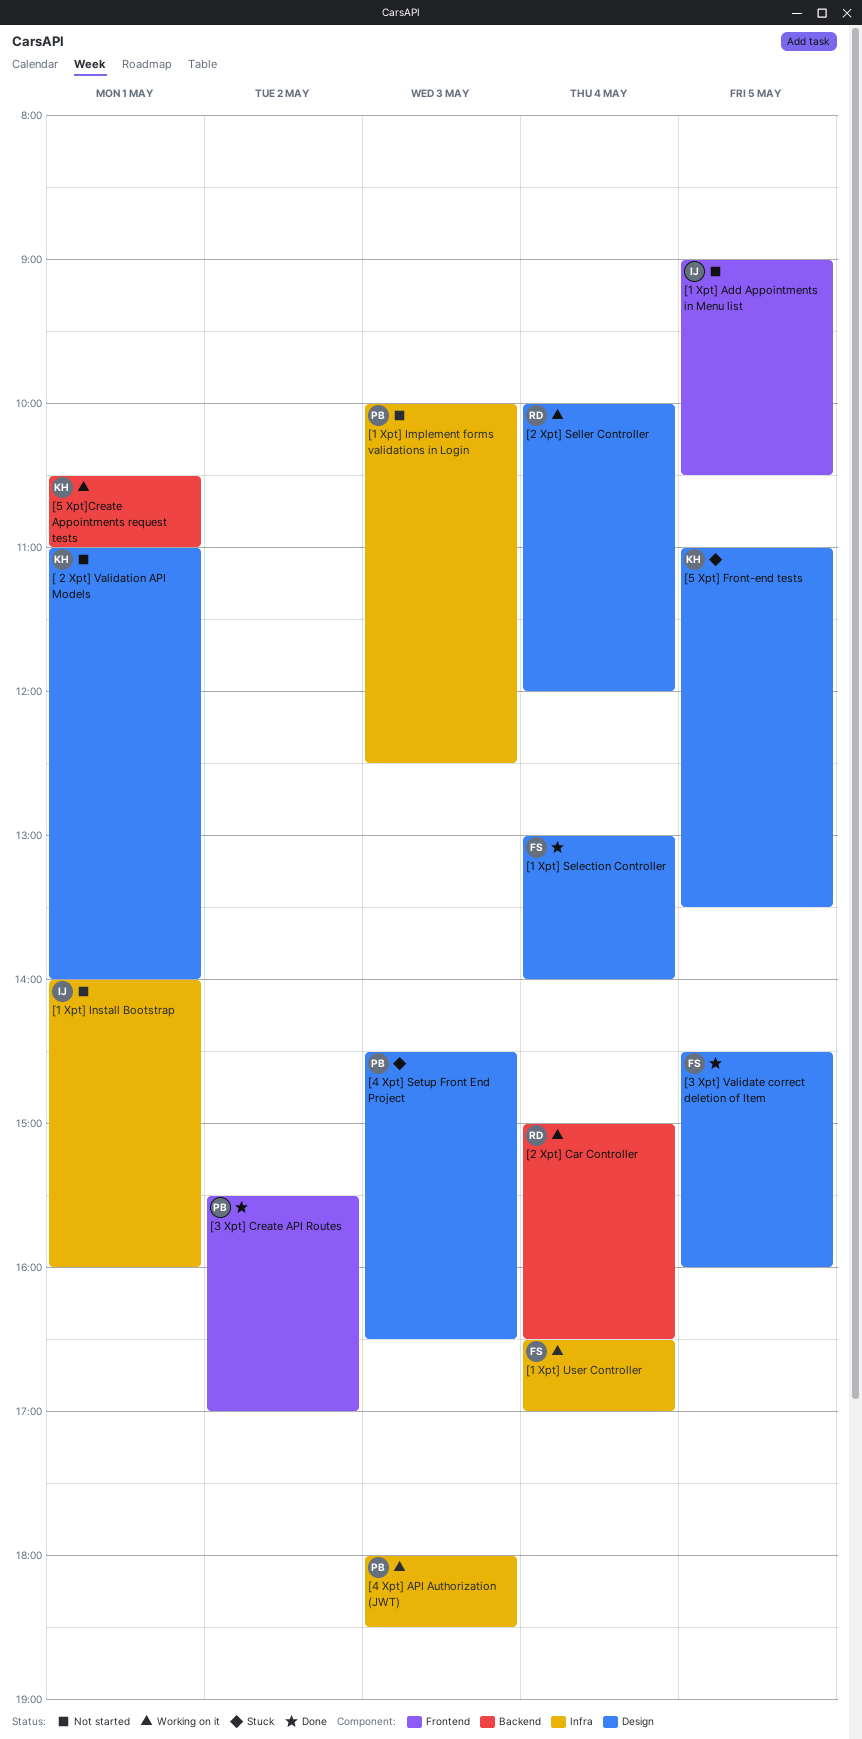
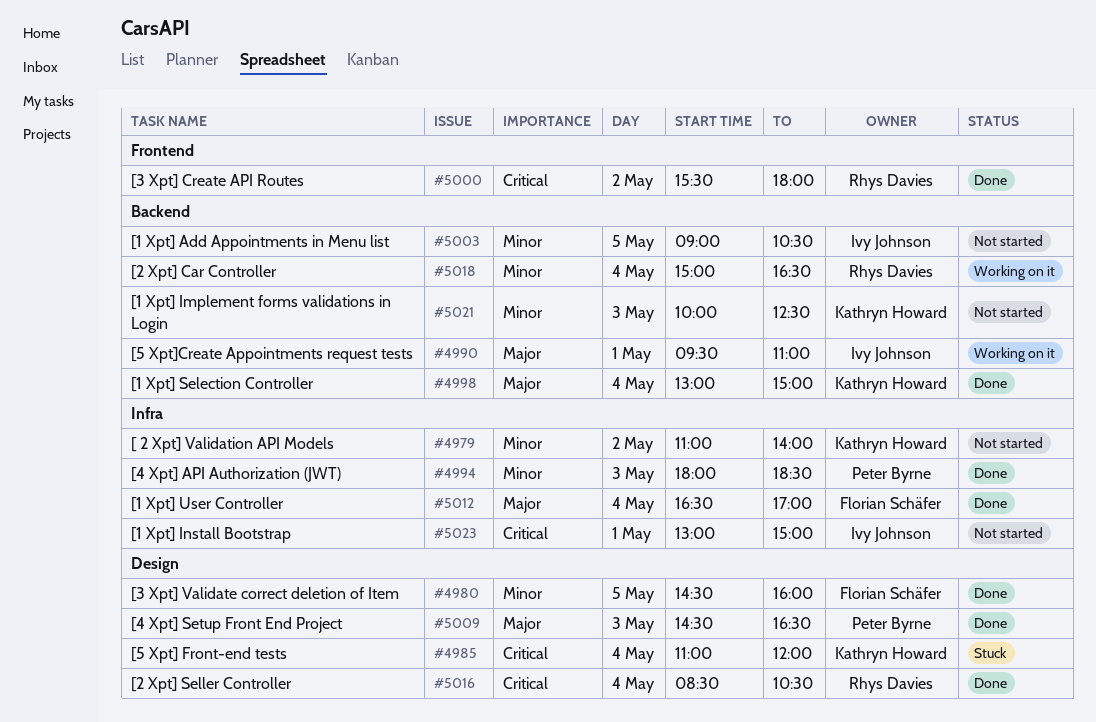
[ 2 Xpt] Validation API Models, label: Design -> Infra
[ 2 Xpt] Validation API Models, day: May 1 -> May 2
[1 Xpt] Add Appointments in Menu list, label: Frontend -> Backend
[1 Xpt] Implement forms validations in Login, owner: Peter Byrne -> Kathryn Howard
[1 Xpt] Implement forms validations in Login, label: Infra -> Backend
[1 Xpt] Install Bootstrap, begins: 14:00 -> 13:00
[1 Xpt] Install Bootstrap, ends: 16:00 -> 15:00
[1 Xpt] Selection Controller, owner: Florian Schäfer -> Kathryn Howard
[1 Xpt] Selection Controller, label: Design -> Backend
[1 Xpt] Selection Controller, ends: 14:00 -> 15:00
[1 Xpt] User Controller, status: Working on it -> Done
[2 Xpt] Seller Controller, status: Working on it -> Done
[2 Xpt] Seller Controller, begins: 10:00 -> 08:30
[2 Xpt] Seller Controller, ends: 12:00 -> 10:30
[3 Xpt] Create API Routes, owner: Peter Byrne -> Rhys Davies
[3 Xpt] Create API Routes, ends: 17:00 -> 18:00
[4 Xpt] API Authorization (JWT), status: Working on it -> Done
[4 Xpt] Setup Front End Project, status: Stuck -> Done
[5 Xpt] Front-end tests, day: May 5 -> May 4
[5 Xpt] Front-end tests, ends: 13:30 -> 12:00
[5 Xpt]Create Appointments request tests, owner: Kathryn Howard -> Ivy Johnson
[5 Xpt]Create Appointments request tests, begins: 10:30 -> 09:30

